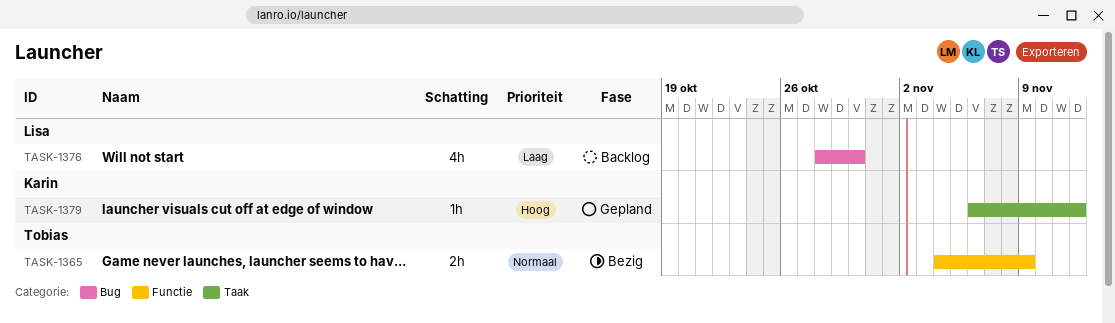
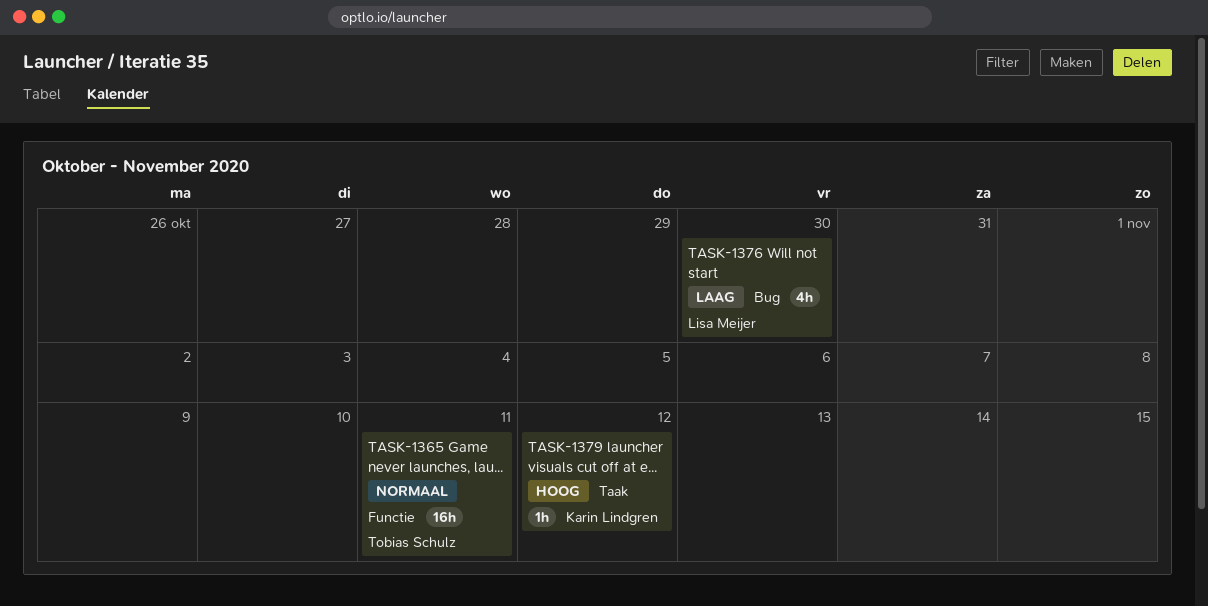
TASK-1365, estimate: 2h -> 16h
TASK-1365, due: Nov 9 -> Nov 11

